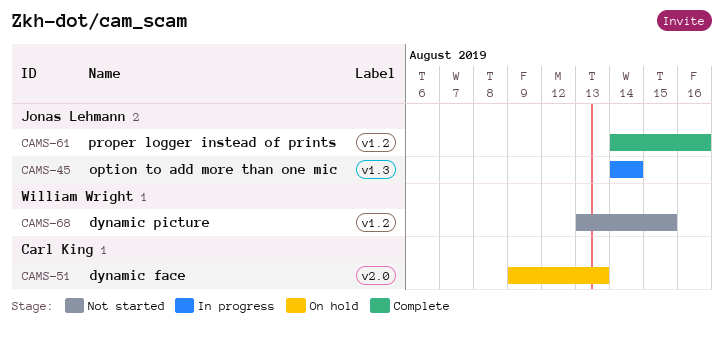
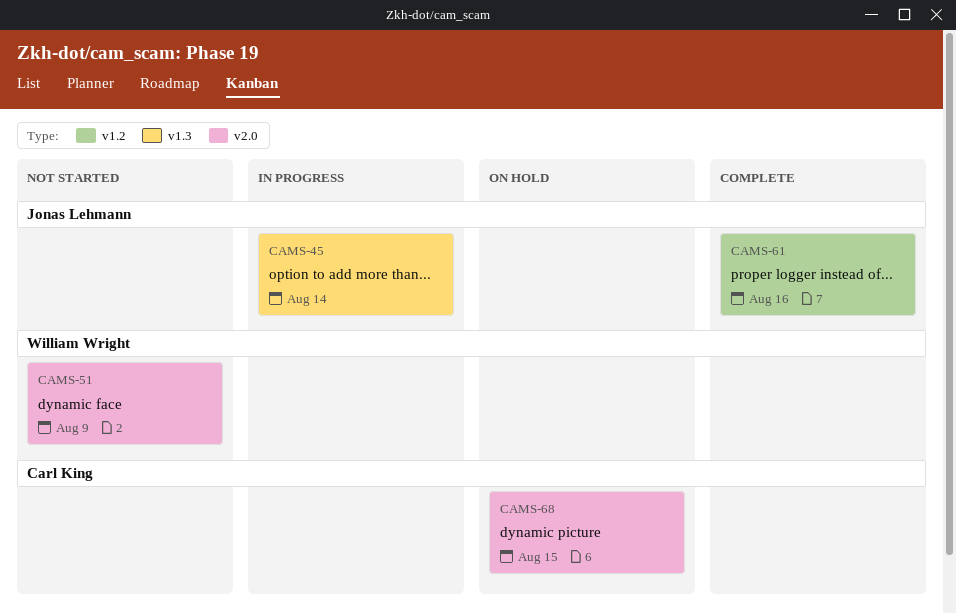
CAMS-51, status: On hold -> Not started
CAMS-51, owner: Carl King -> William Wright
CAMS-51, due: Aug 13 -> Aug 9
CAMS-68, status: Not started -> On hold
CAMS-68, owner: William Wright -> Carl King
CAMS-68, label: v1.2 -> v2.0

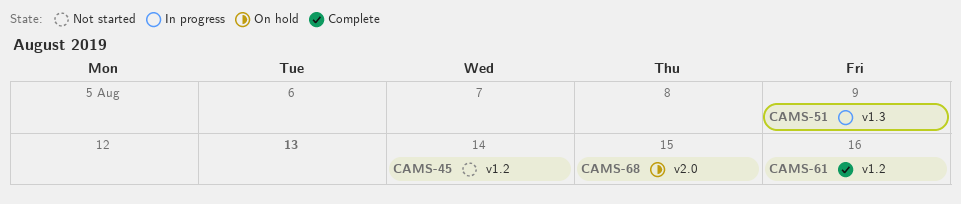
CAMS-45, status: In progress -> Not started
CAMS-45, label: v1.3 -> v1.2
CAMS-51, status: Not started -> In progress
CAMS-51, label: v2.0 -> v1.3

